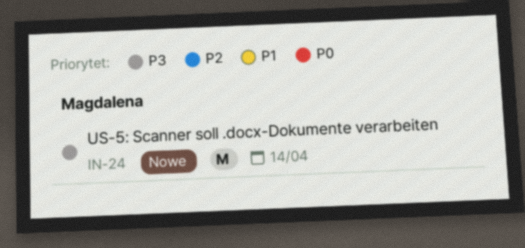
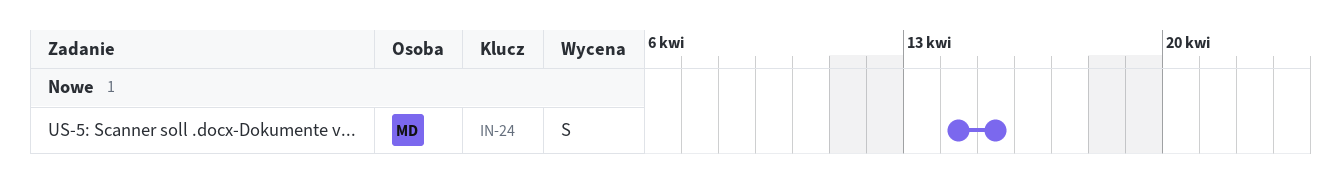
IN-24, estimate: M -> S
IN-24, due: Apr 14 -> Apr 15

